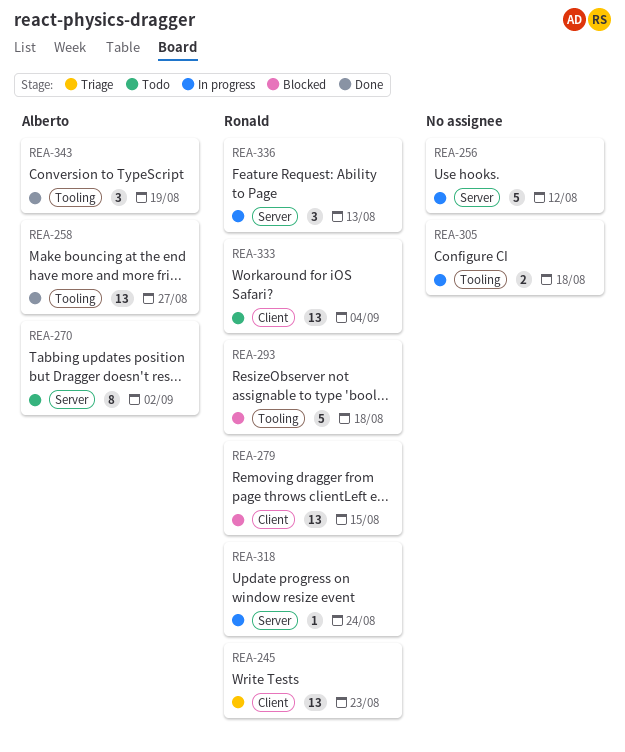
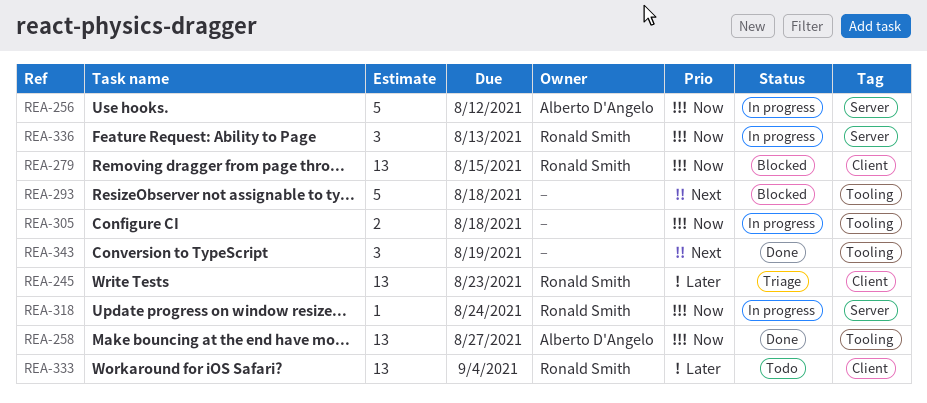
REA-256, owner: none -> Alberto D'Angelo
REA-270: present -> none
REA-293, owner: Ronald Smith -> none
REA-343, owner: Alberto D'Angelo -> none

